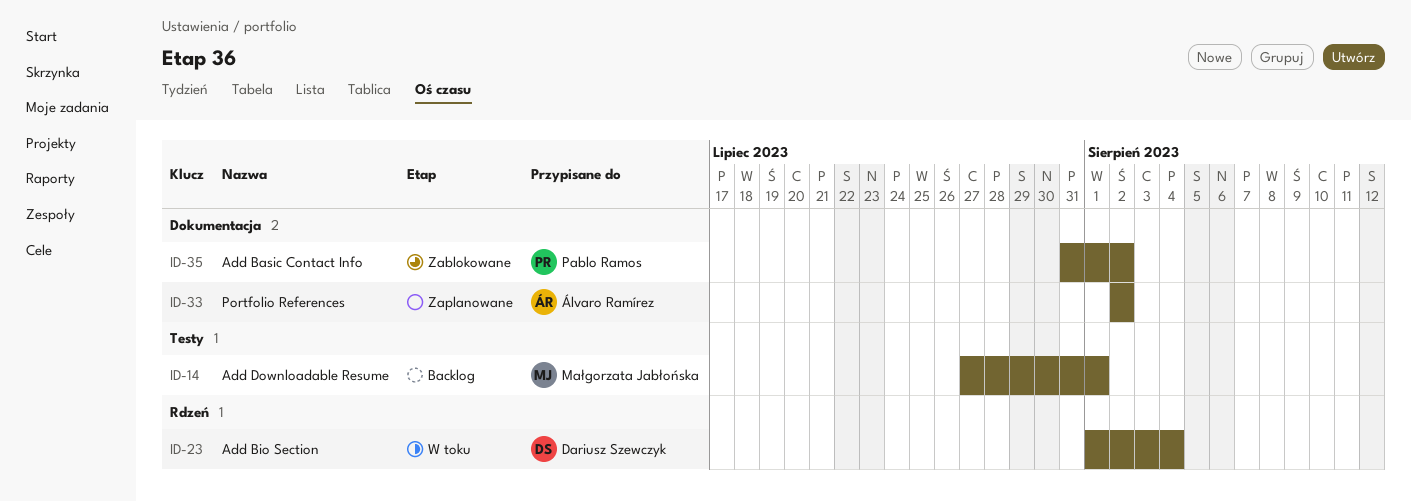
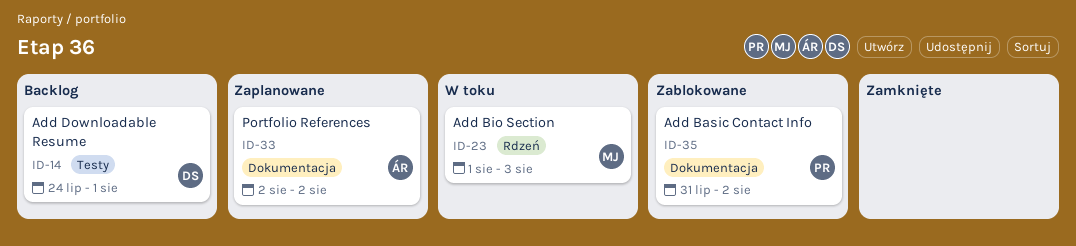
ID-14, owner: Małgorzata Jabłońska -> Dariusz Szewczyk
ID-14, start: Jul 27 -> Jul 24
ID-23, owner: Dariusz Szewczyk -> Małgorzata Jabłońska
ID-23, due: Aug 4 -> Aug 3

